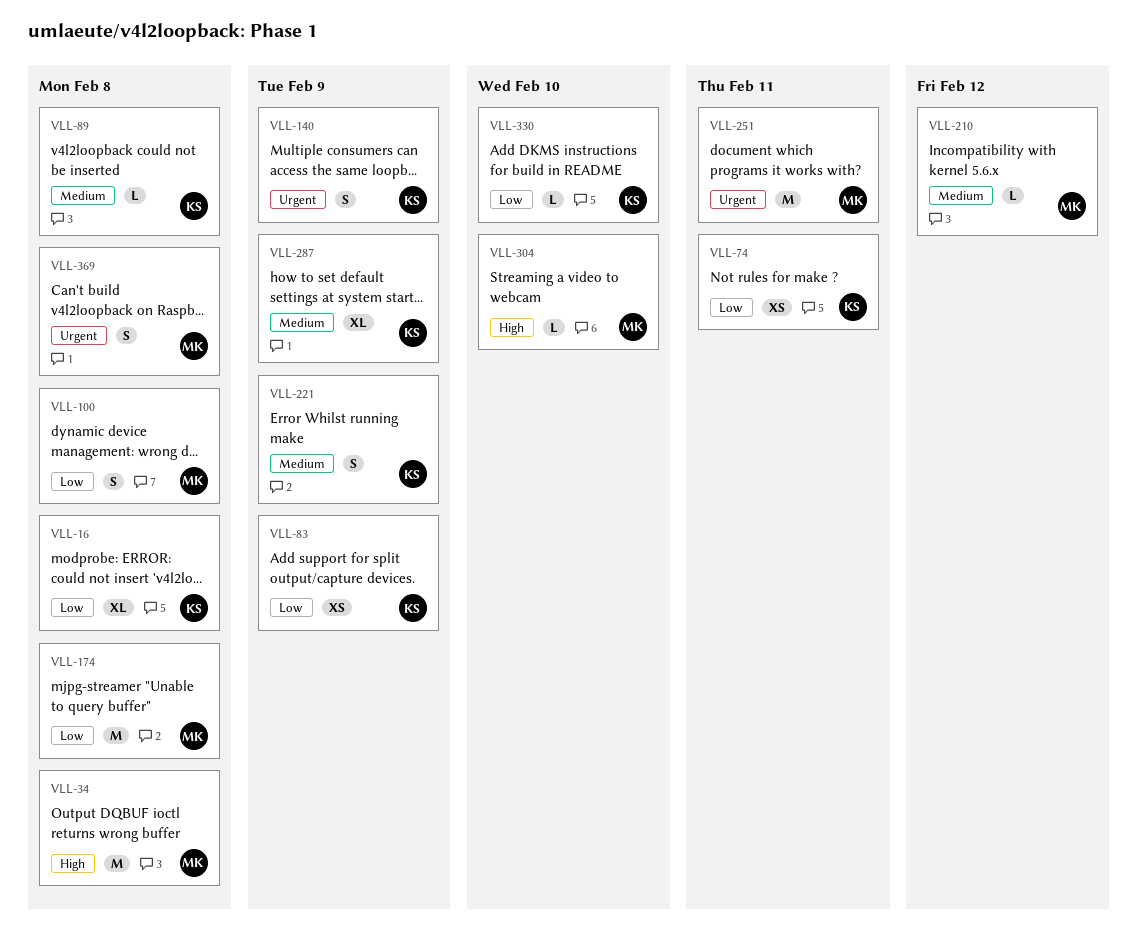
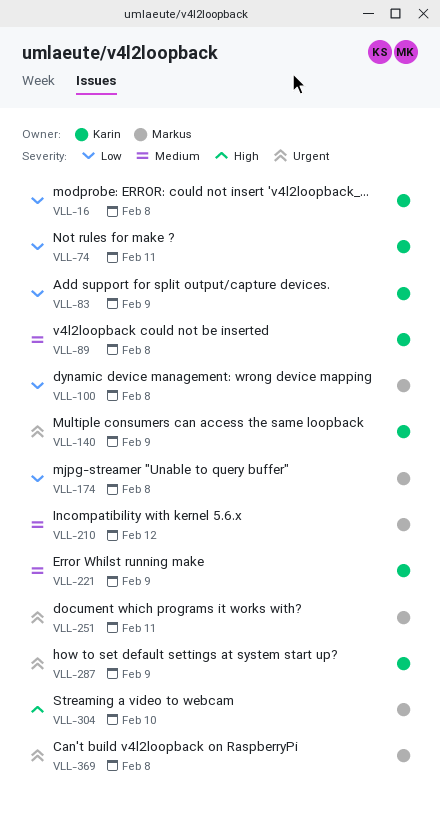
VLL-34: present -> none
VLL-287, priority: Medium -> Urgent
VLL-330: present -> none

